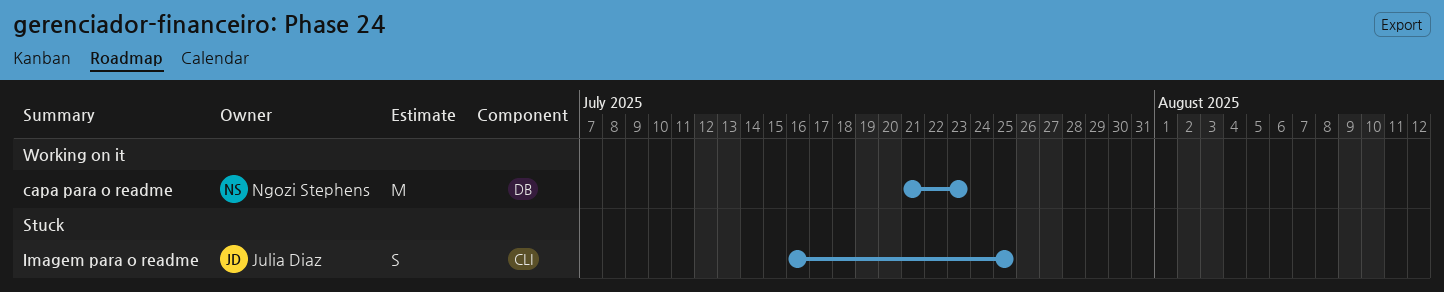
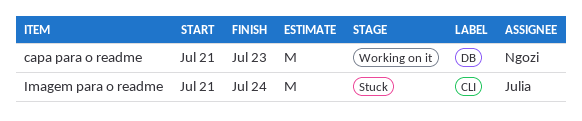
Imagem para o readme, estimate: S -> M
Imagem para o readme, start: Jul 16 -> Jul 21
Imagem para o readme, due: Jul 25 -> Jul 24

